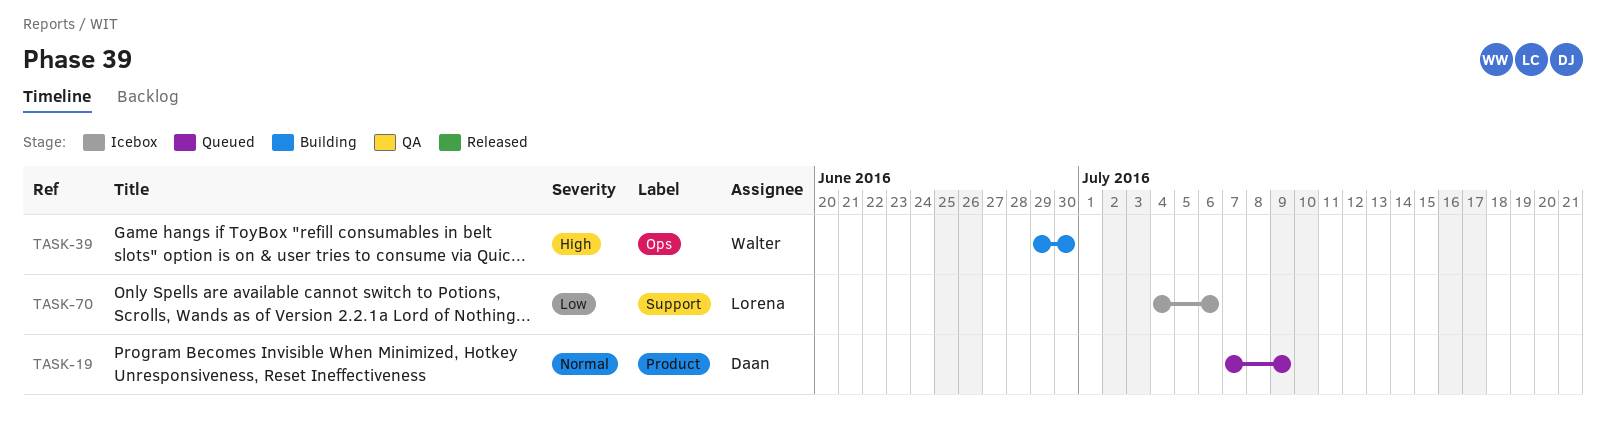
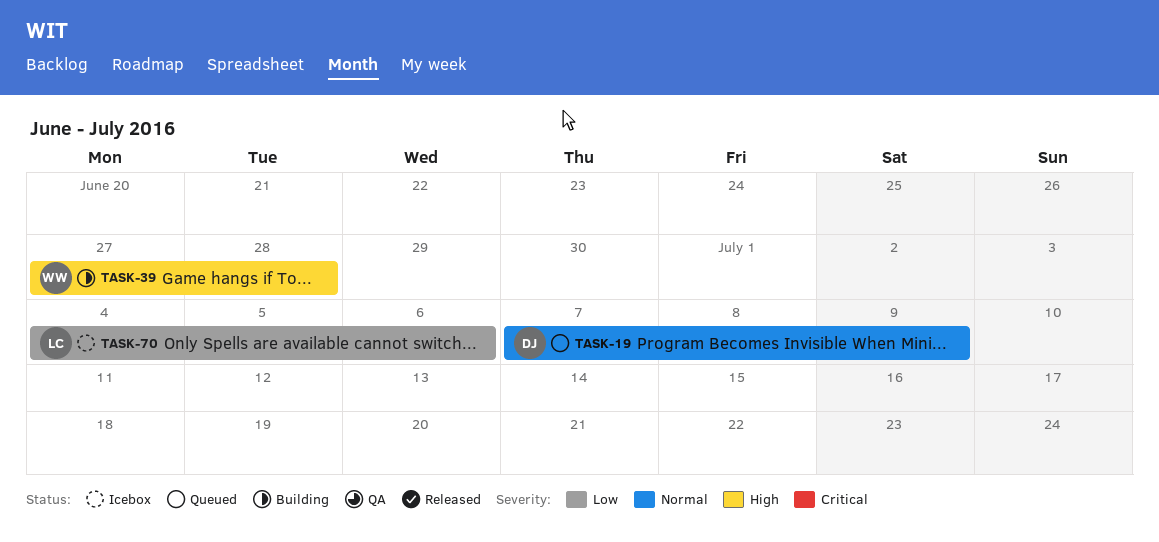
TASK-39, start: Jun 29 -> Jun 27
TASK-39, due: Jun 30 -> Jun 28

